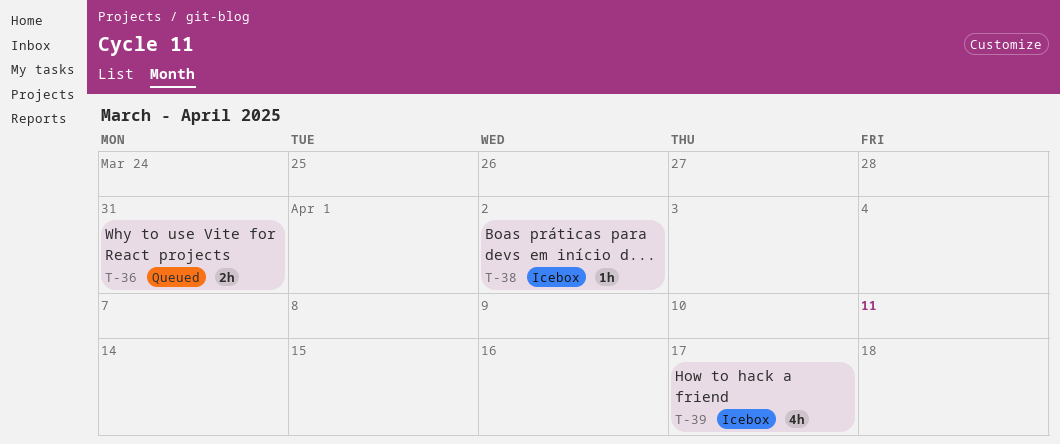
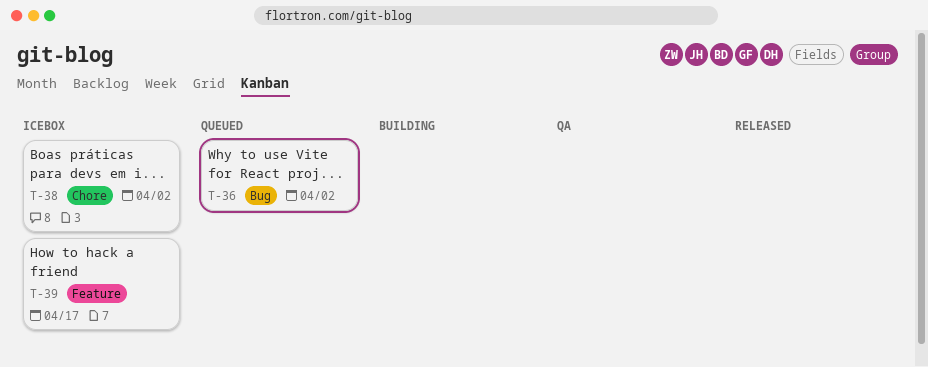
T-36, due: Mar 31 -> Apr 2

